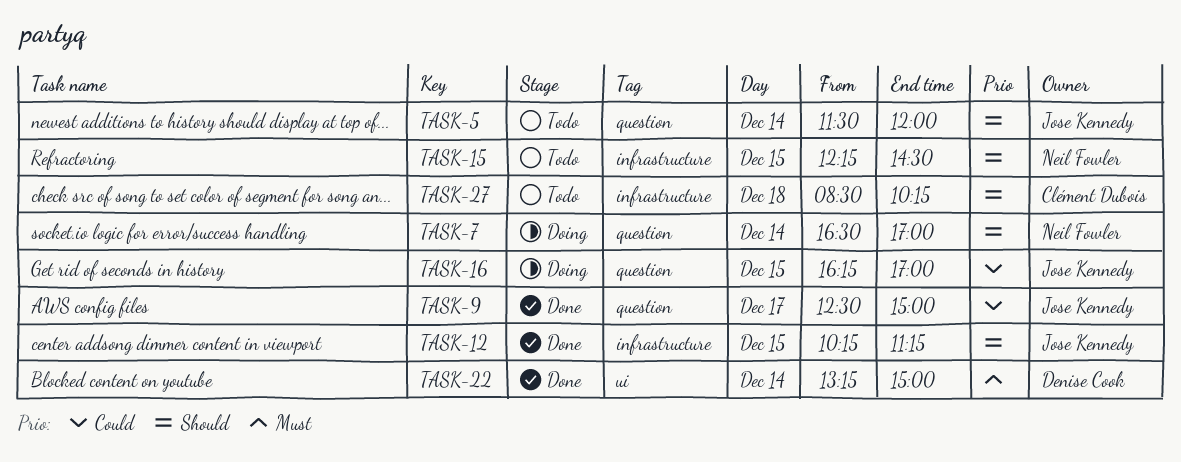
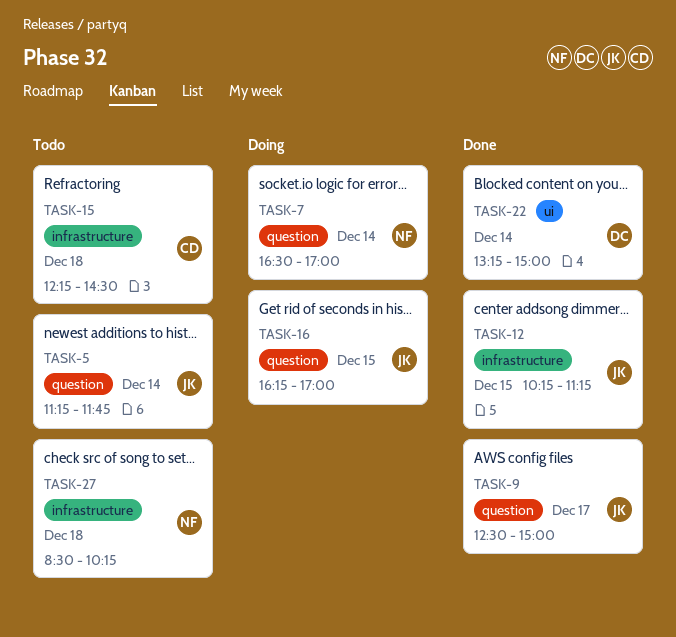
TASK-5, begins: 11:30 -> 11:15
TASK-5, ends: 12:00 -> 11:45
TASK-15, owner: Neil Fowler -> Clément Dubois
TASK-15, day: Dec 15 -> Dec 18
TASK-27, owner: Clément Dubois -> Neil Fowler

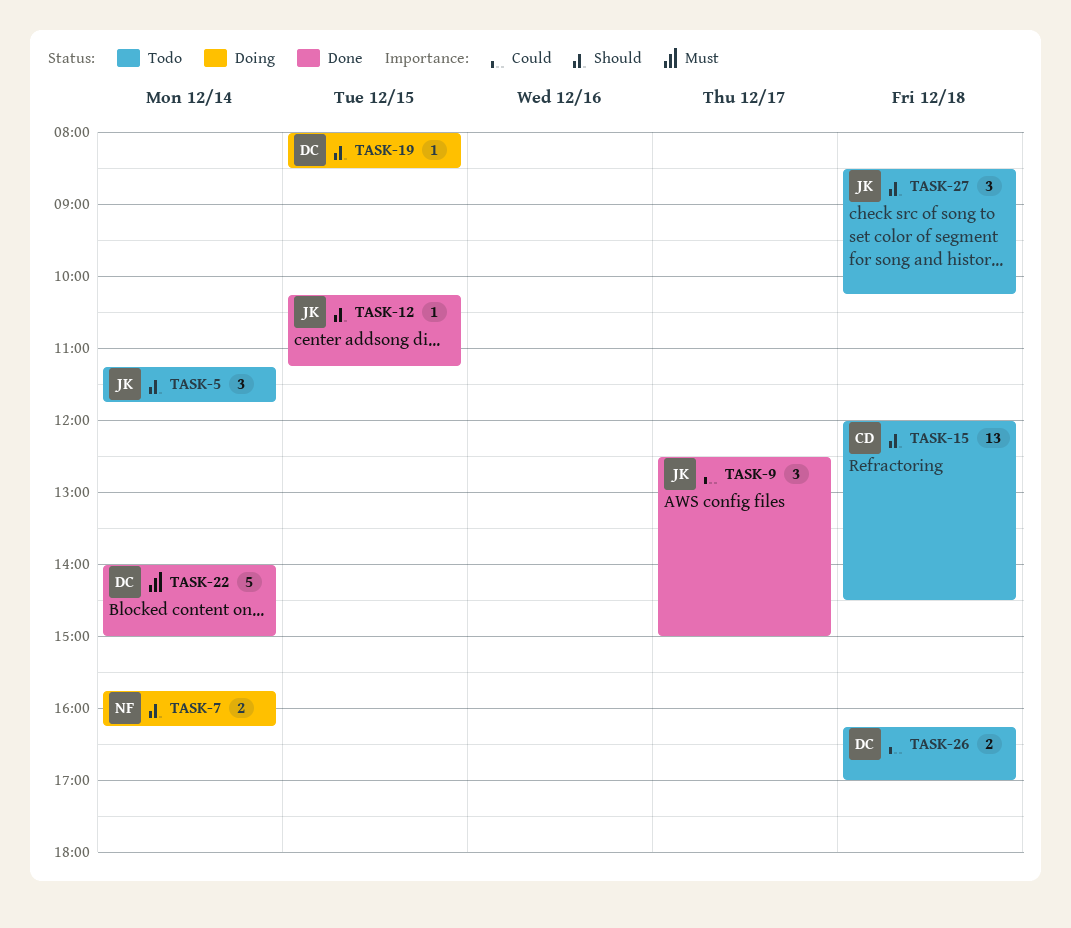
TASK-7, begins: 16:30 -> 15:45
TASK-7, ends: 17:00 -> 16:15
TASK-15, begins: 12:15 -> 12:00
TASK-16: present -> none
TASK-19: none -> present
TASK-22, begins: 13:15 -> 14:00
TASK-26: none -> present
TASK-27, owner: NF -> JK

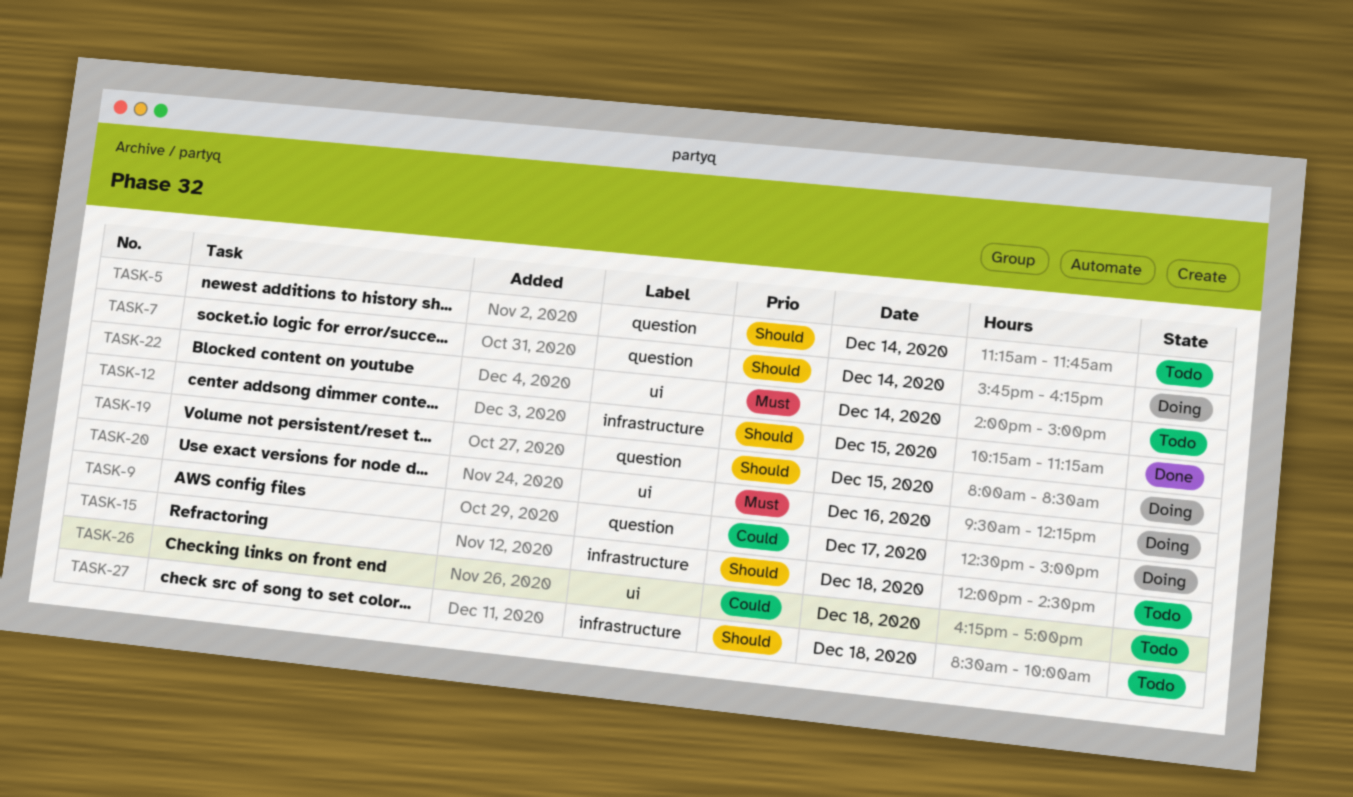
TASK-9, status: Done -> Doing
TASK-20: none -> present
TASK-22, status: Done -> Todo
TASK-27, ends: 10:15 -> 10:00

